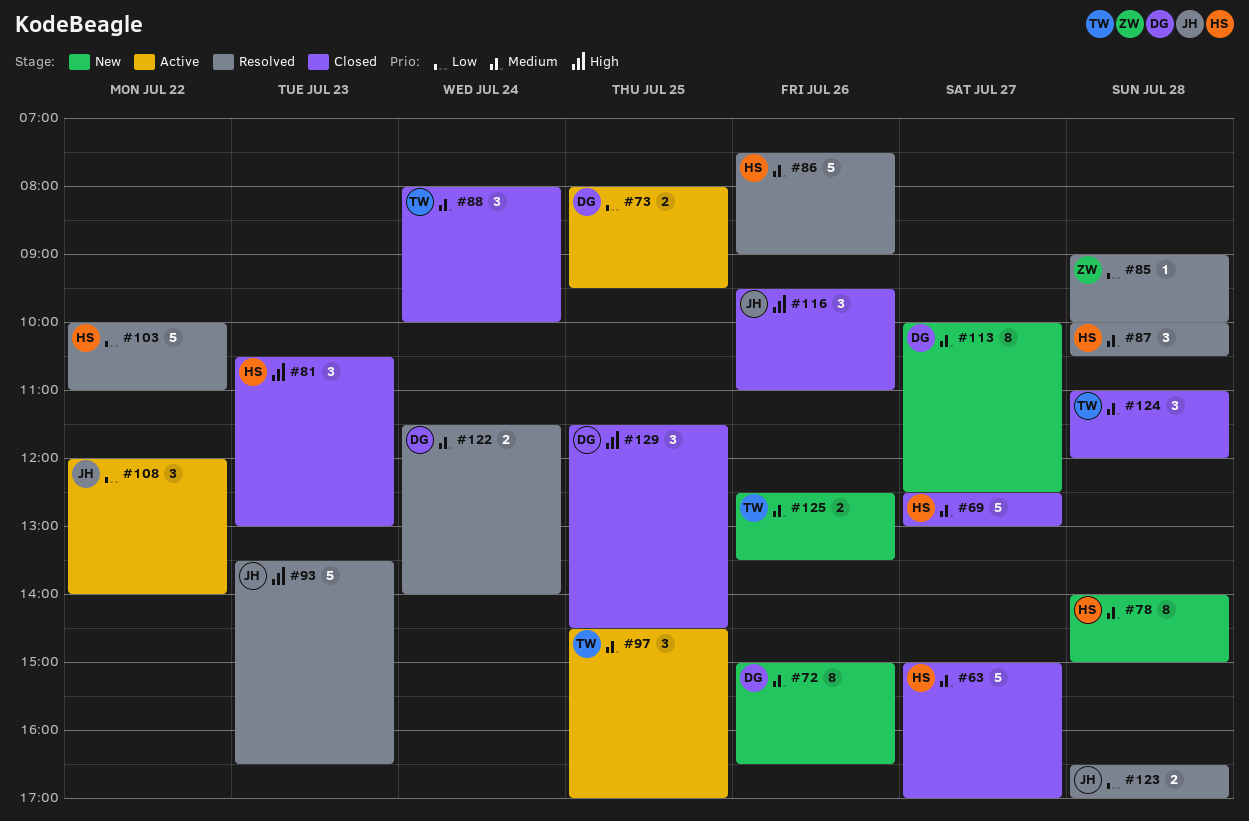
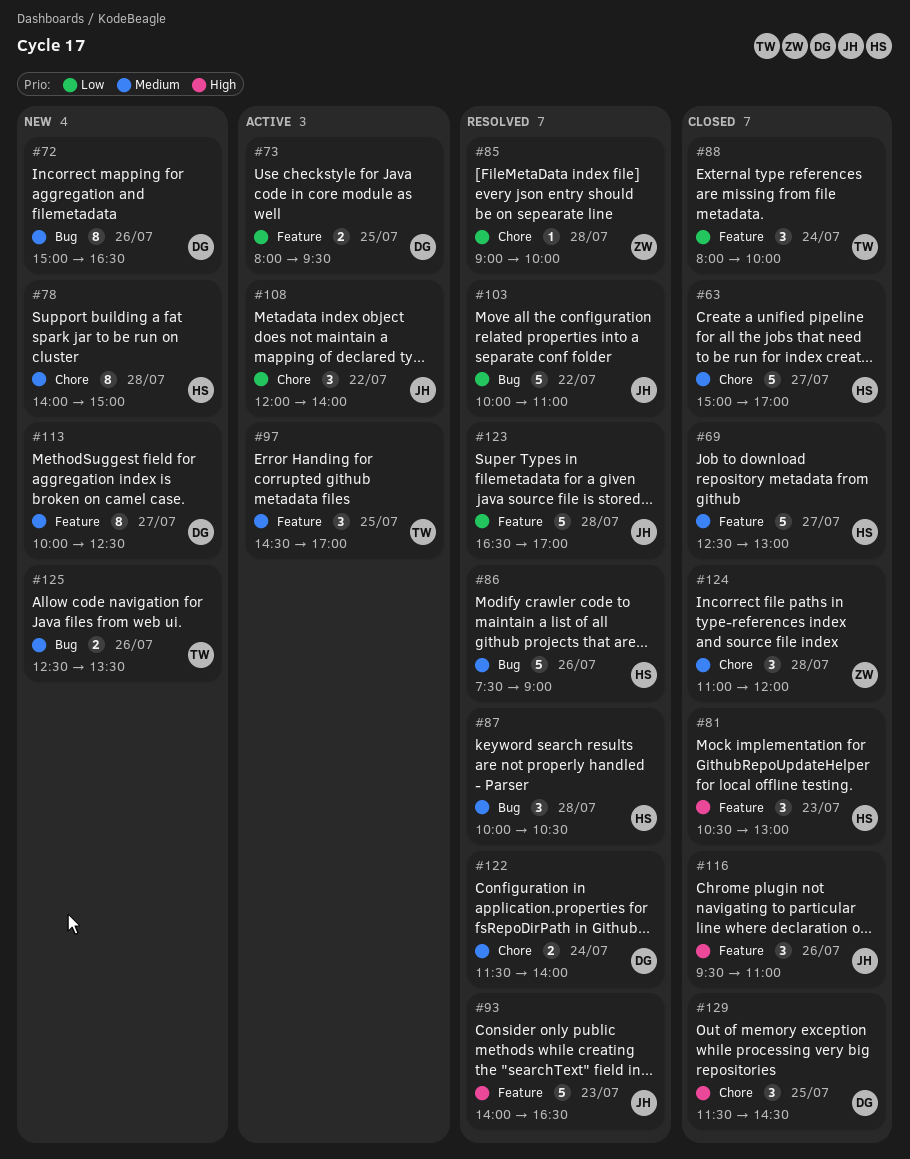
#88, priority: Medium -> Low
#93, begins: 13:30 -> 14:00
#103, owner: HS -> JH
#123, estimate: 2 -> 5
#124, owner: TW -> ZW

